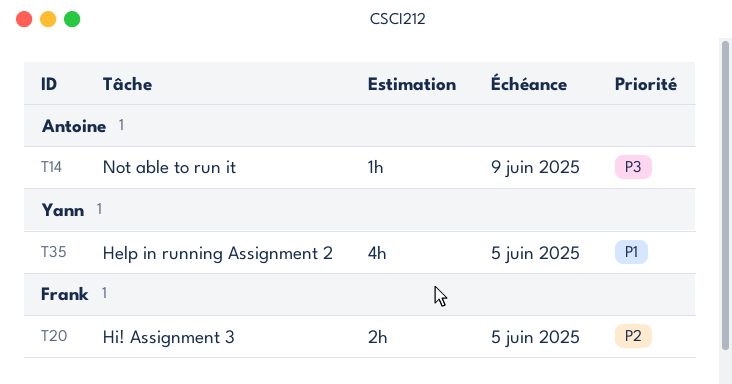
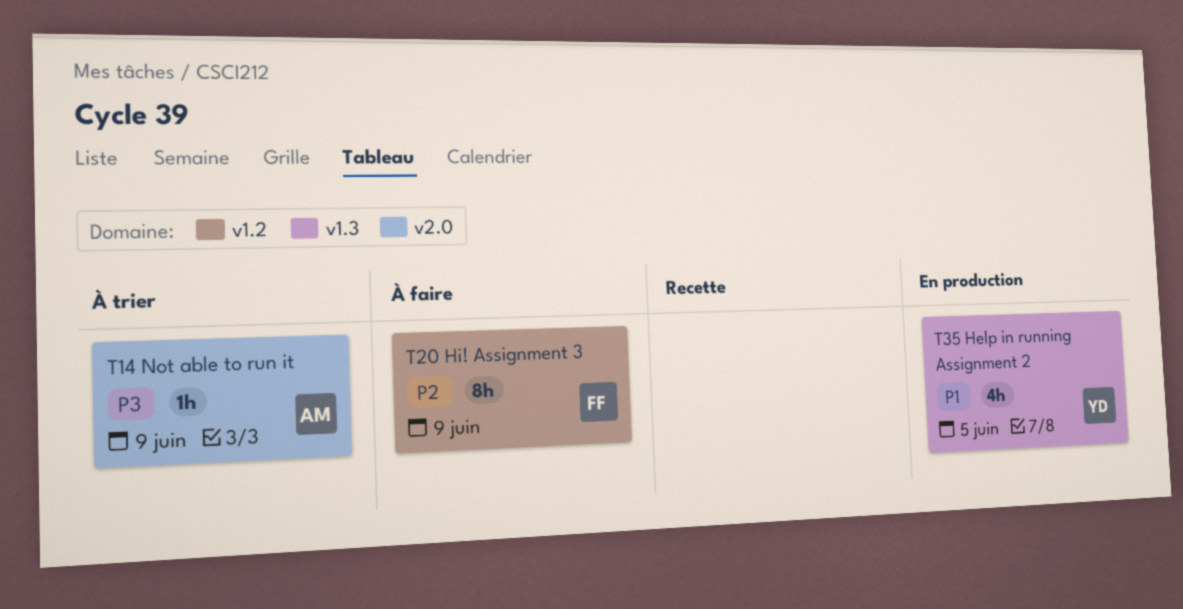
T20, estimate: 2h -> 8h
T20, due: Jun 5 -> Jun 9

